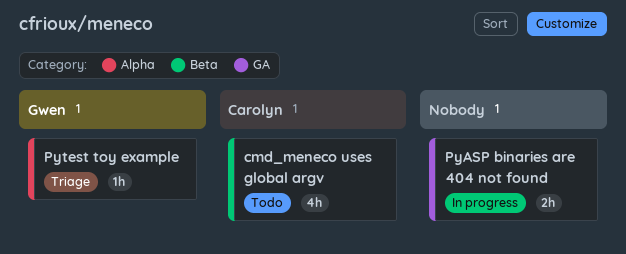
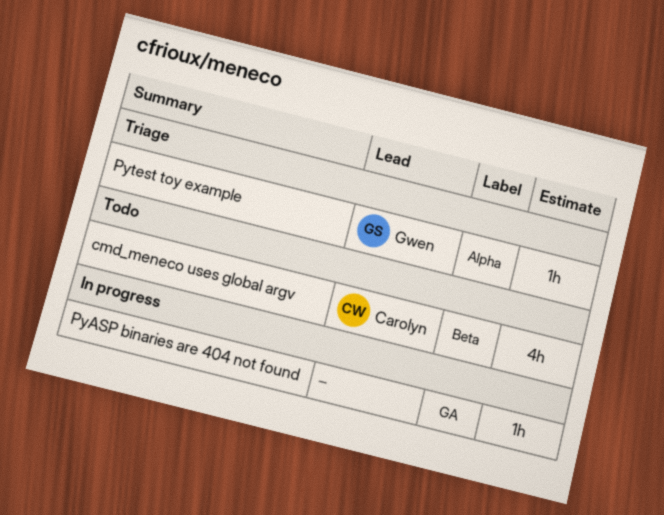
PyASP binaries are 404 not found, estimate: 2h -> 1h

